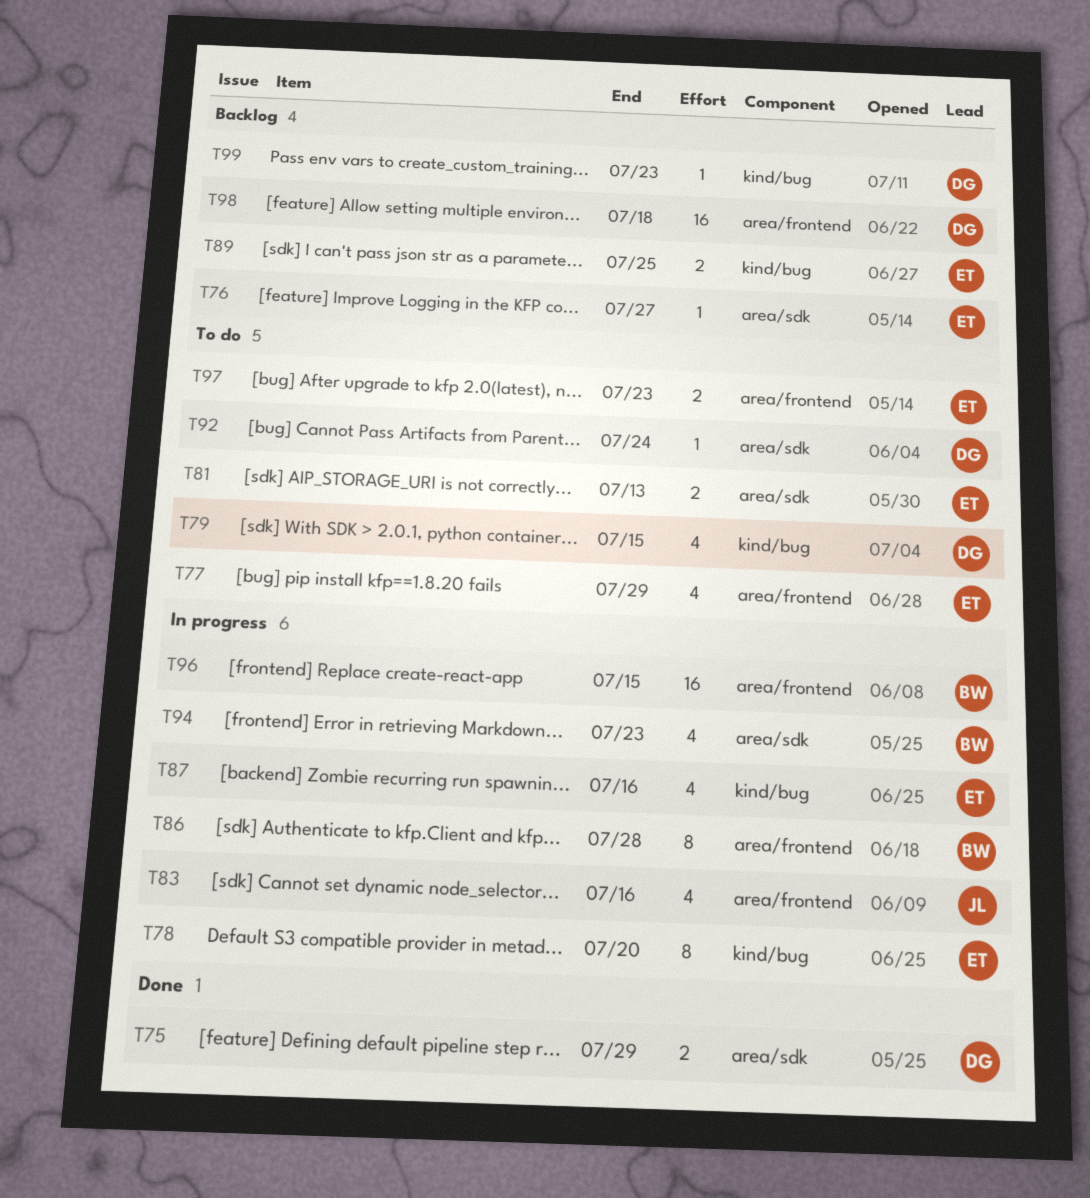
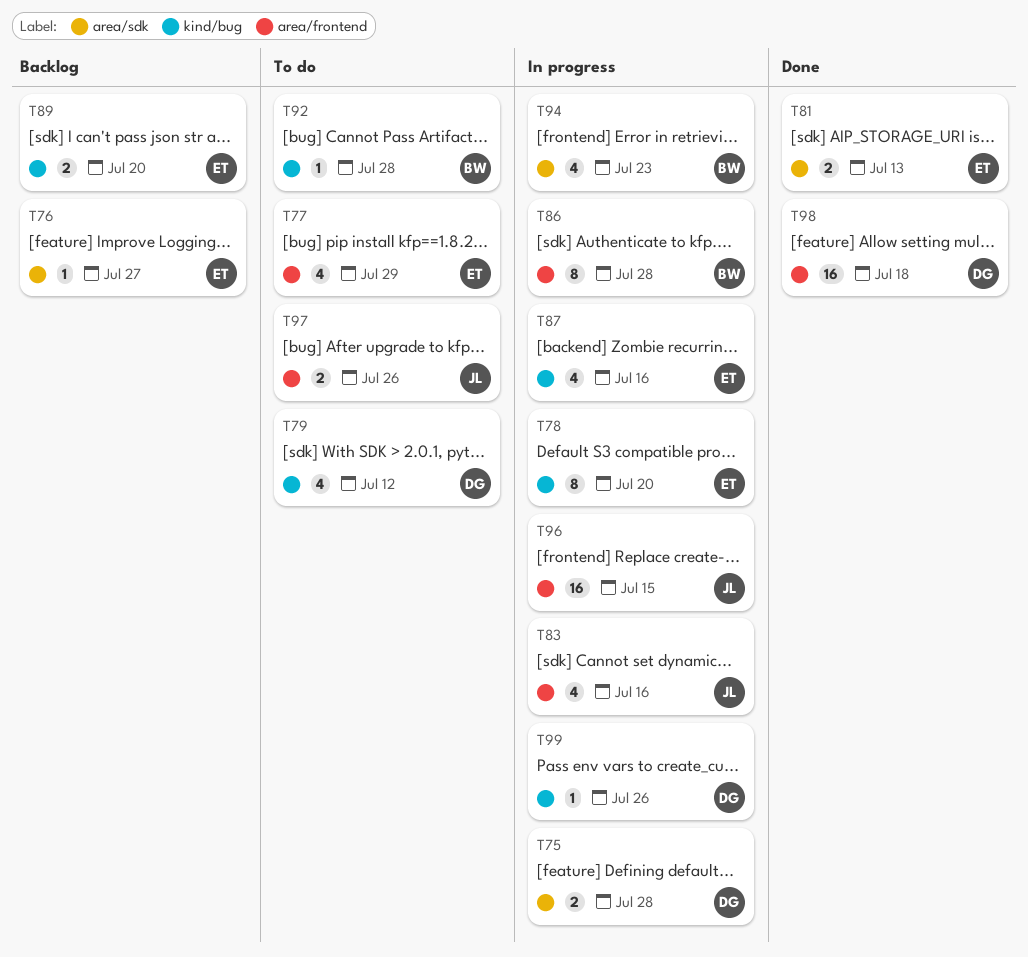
T75, status: Done -> In progress
T75, due: Jul 29 -> Jul 28
T79, due: Jul 15 -> Jul 12
T81, status: To do -> Done
T89, due: Jul 25 -> Jul 20
T92, owner: DG -> BW
T92, label: area/sdk -> kind/bug
T92, due: Jul 24 -> Jul 28
T96, owner: BW -> JL
T97, owner: ET -> JL
T97, due: Jul 23 -> Jul 26
T98, status: Backlog -> Done
T99, status: Backlog -> In progress
T99, due: Jul 23 -> Jul 26

